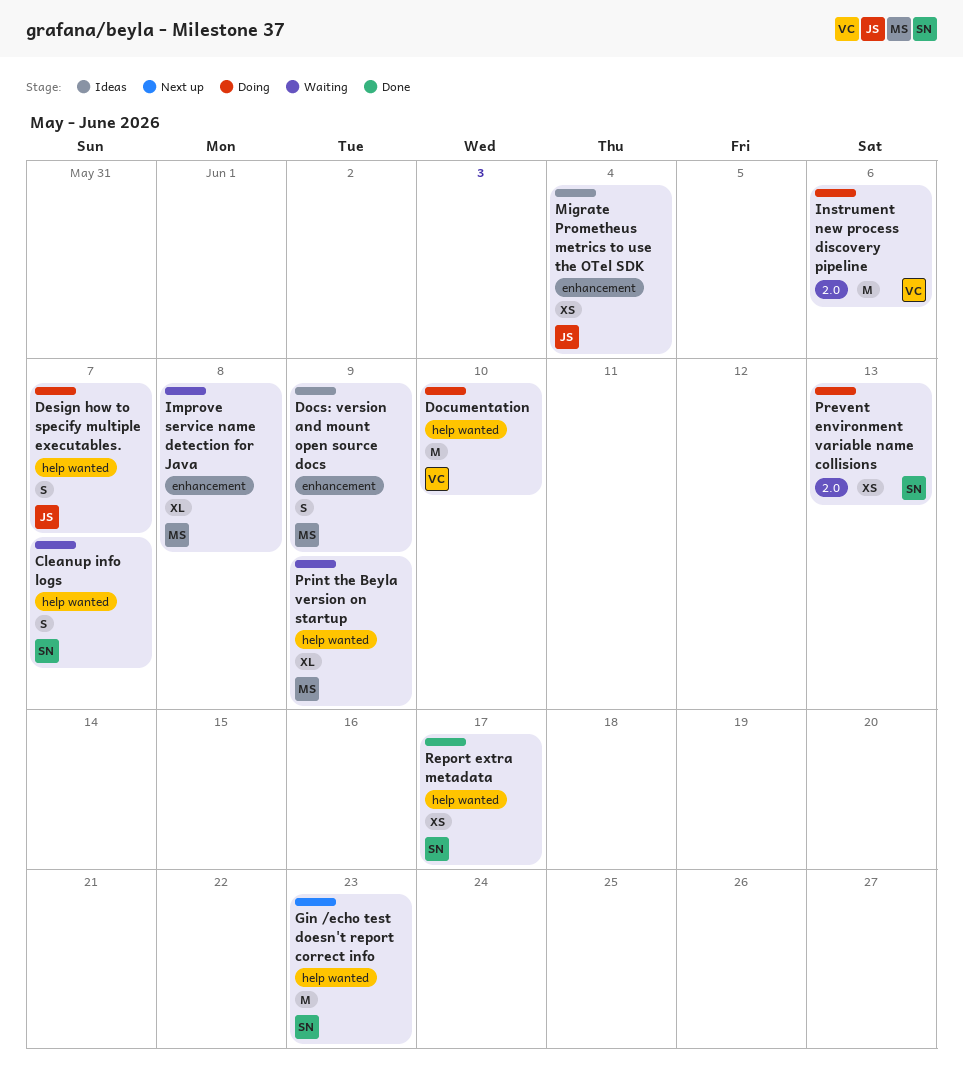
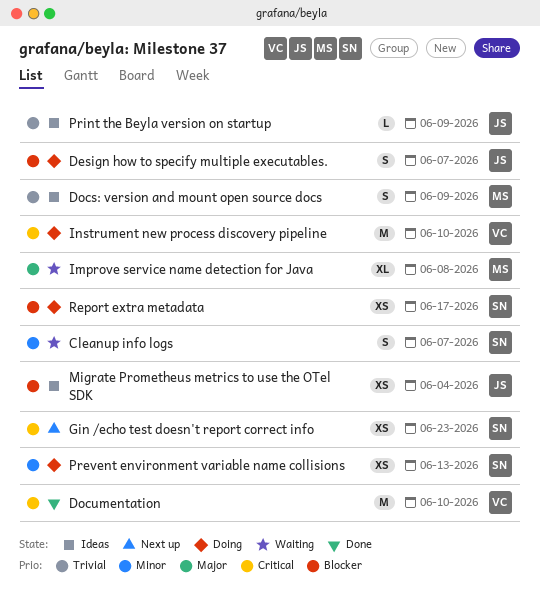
Documentation, status: Doing -> Done
Gin /echo test doesn't report correct info, estimate: M -> XS
Instrument new process discovery pipeline, due: Jun 6 -> Jun 10
Print the Beyla version on startup, status: Waiting -> Ideas
Print the Beyla version on startup, owner: MS -> JS
Print the Beyla version on startup, estimate: XL -> L
Report extra metadata, status: Done -> Doing

